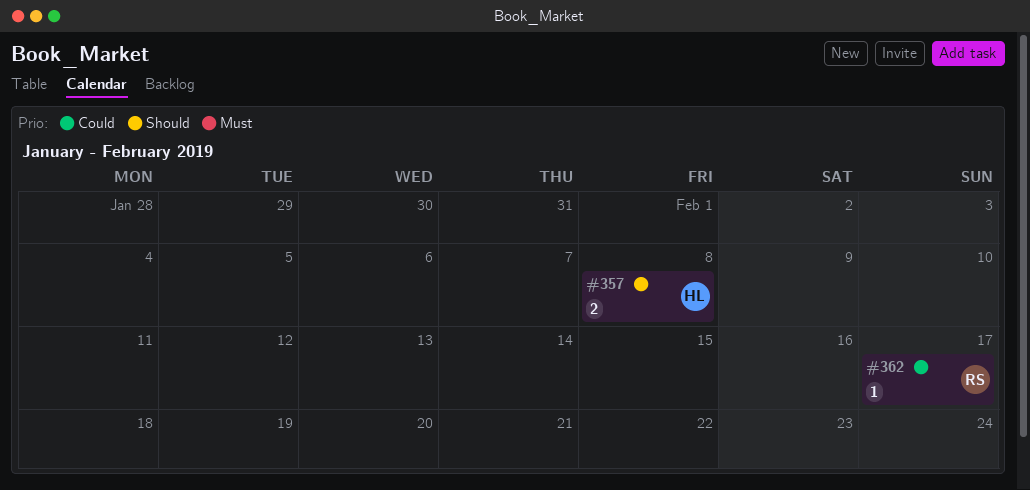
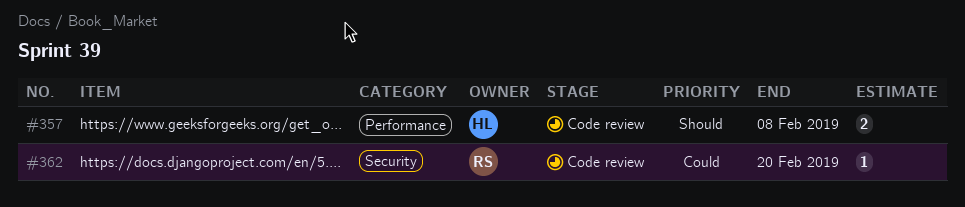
#362, due: Feb 17 -> Feb 20

